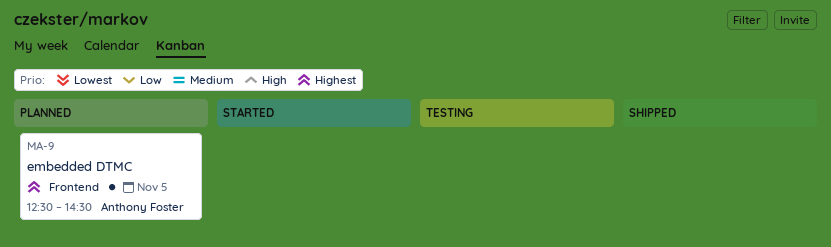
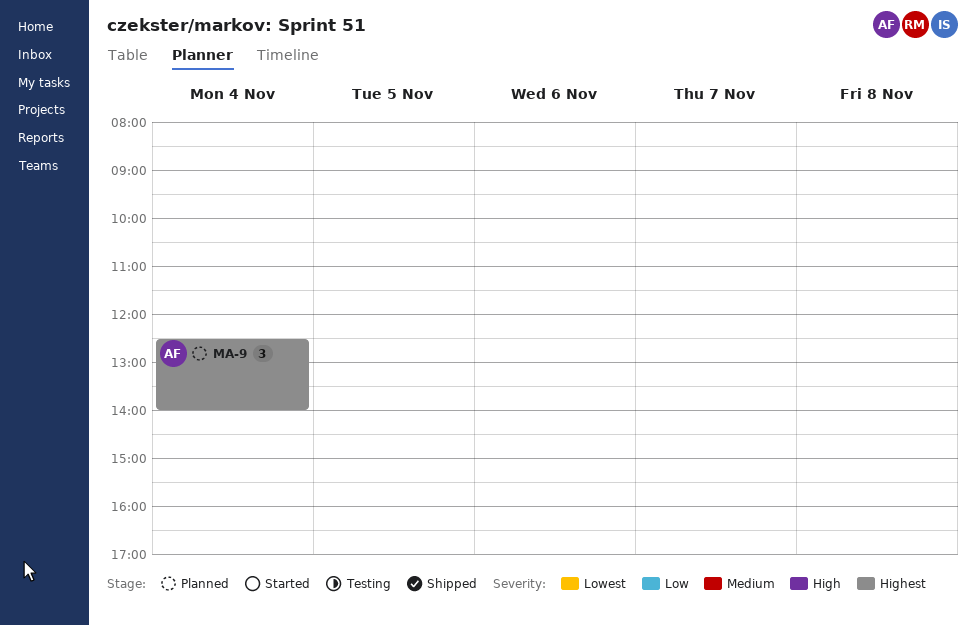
MA-9, estimate: 1 -> 3
MA-9, day: Nov 5 -> Nov 4
MA-9, ends: 14:30 -> 14:00

